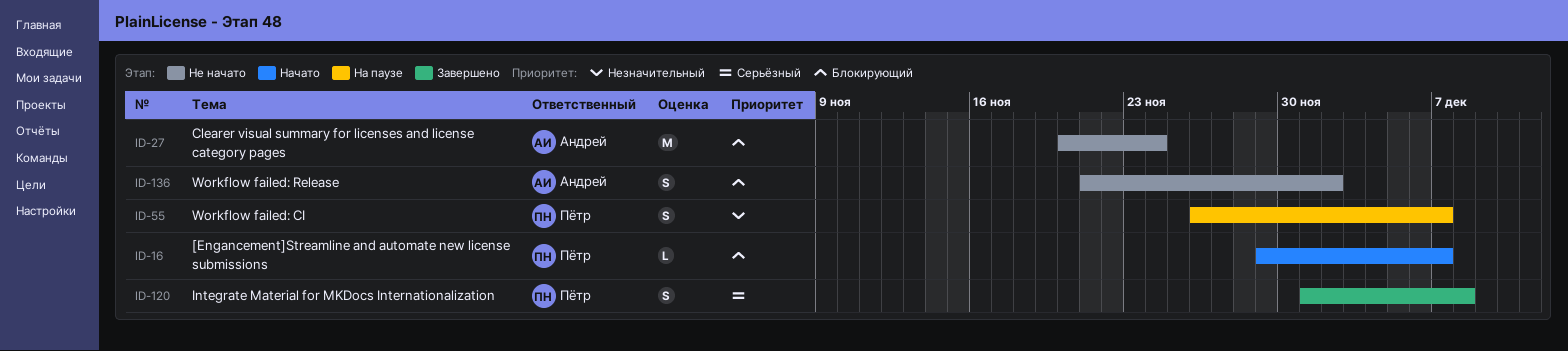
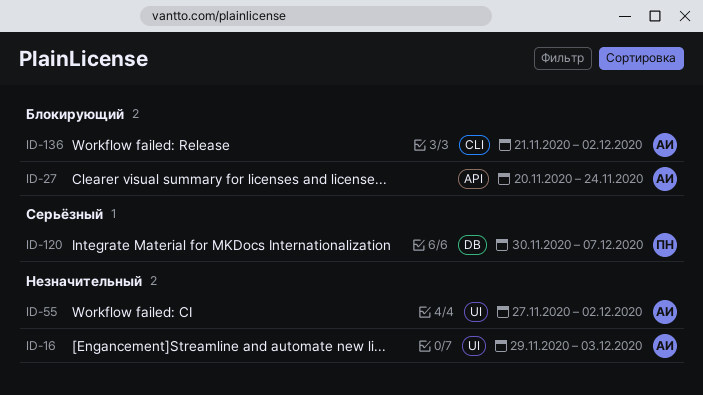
ID-16, owner: Пётр -> Андрей
ID-16, priority: Блокирующий -> Незначительный
ID-16, due: Dec 7 -> Dec 3
ID-55, owner: Пётр -> Андрей
ID-55, start: Nov 26 -> Nov 27
ID-55, due: Dec 7 -> Dec 2
ID-120, start: Dec 1 -> Nov 30
ID-120, due: Dec 8 -> Dec 7

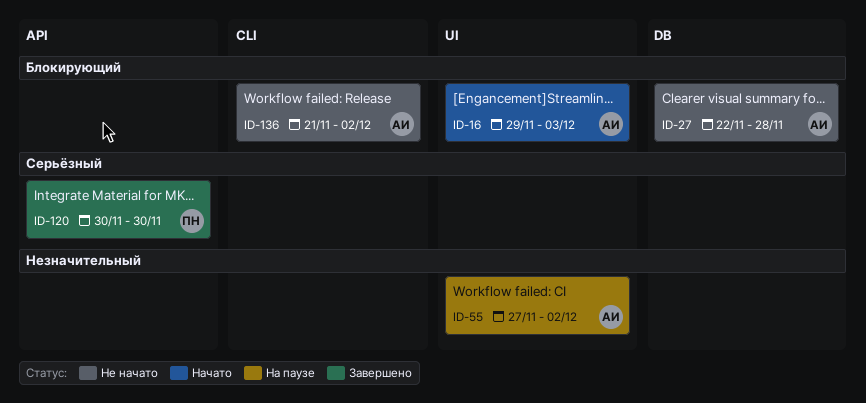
ID-16, priority: Незначительный -> Блокирующий
ID-27, label: API -> DB
ID-27, start: Nov 20 -> Nov 22
ID-27, due: Nov 24 -> Nov 28
ID-120, label: DB -> API
ID-120, due: Dec 7 -> Nov 30

